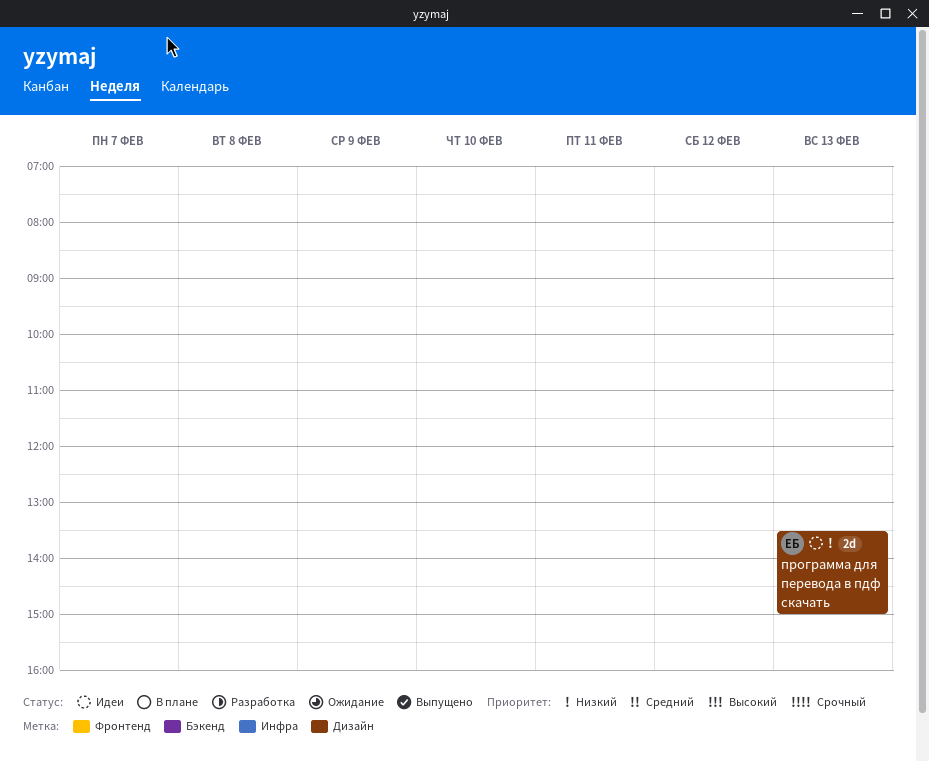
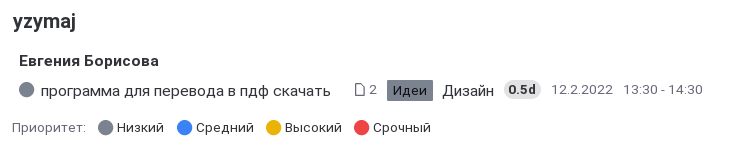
программа для перевода в пдф скачать, estimate: 2d -> 0.5d
программа для перевода в пдф скачать, day: Feb 13 -> Feb 12
программа для перевода в пдф скачать, ends: 15:00 -> 14:30

